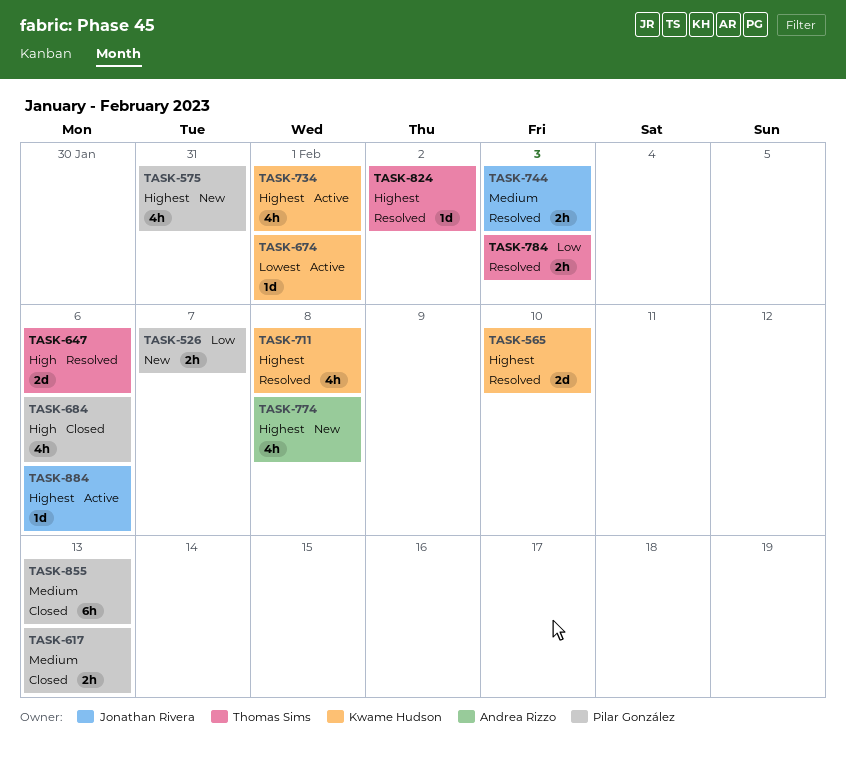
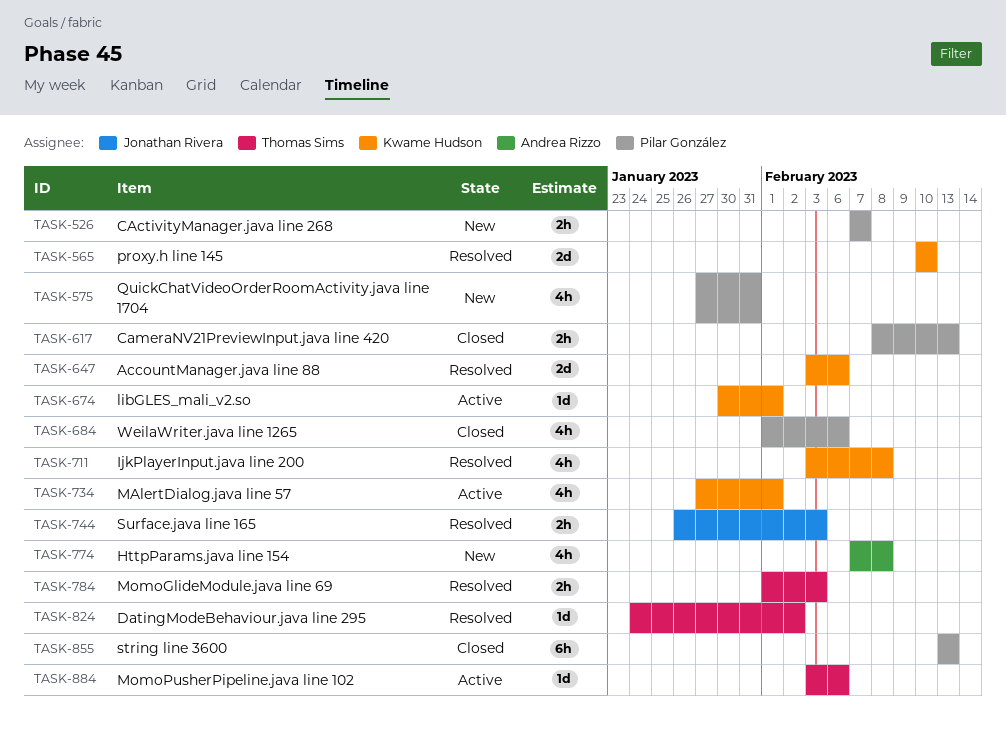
TASK-647, owner: Thomas Sims -> Kwame Hudson
TASK-884, owner: Jonathan Rivera -> Thomas Sims

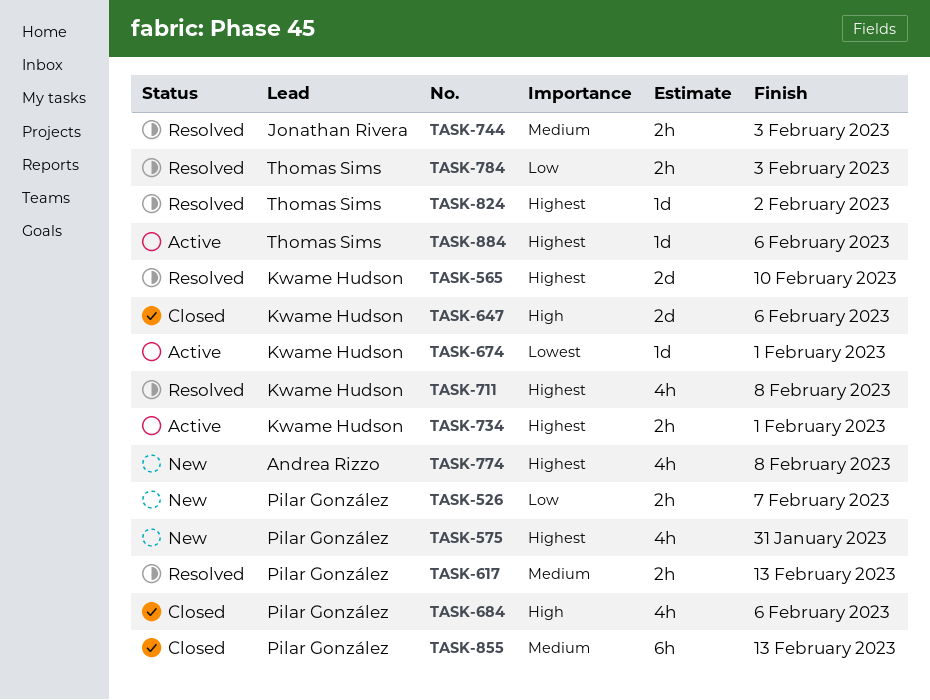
TASK-617, status: Closed -> Resolved
TASK-647, status: Resolved -> Closed
TASK-734, estimate: 4h -> 2h

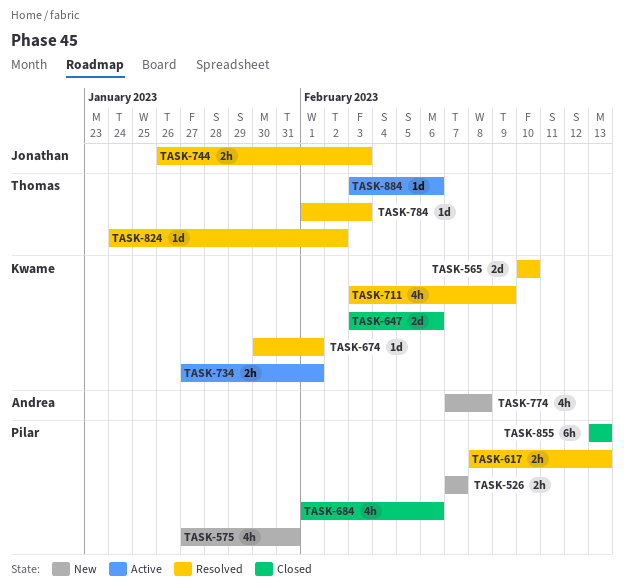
TASK-674, status: Active -> Resolved
TASK-711, due: Feb 8 -> Feb 9
TASK-784, estimate: 2h -> 1d

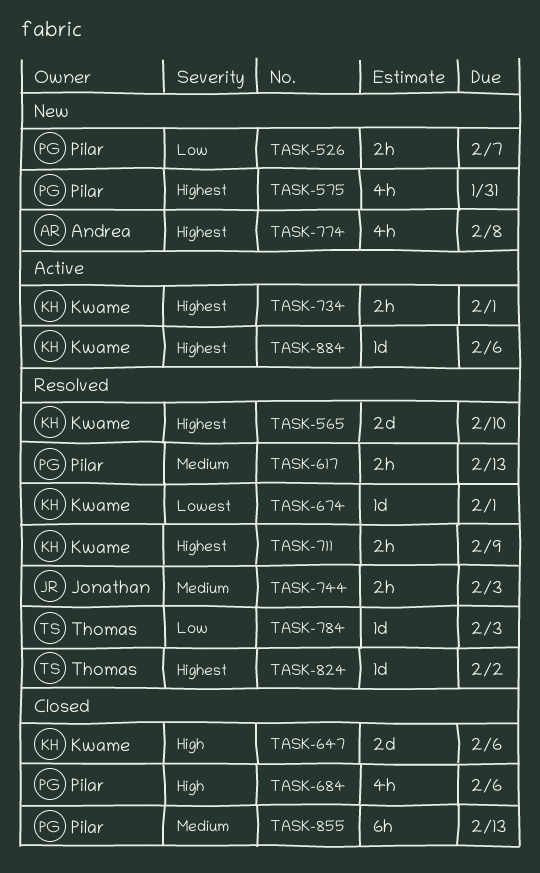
TASK-711, estimate: 4h -> 2h
TASK-884, owner: Thomas -> Kwame

